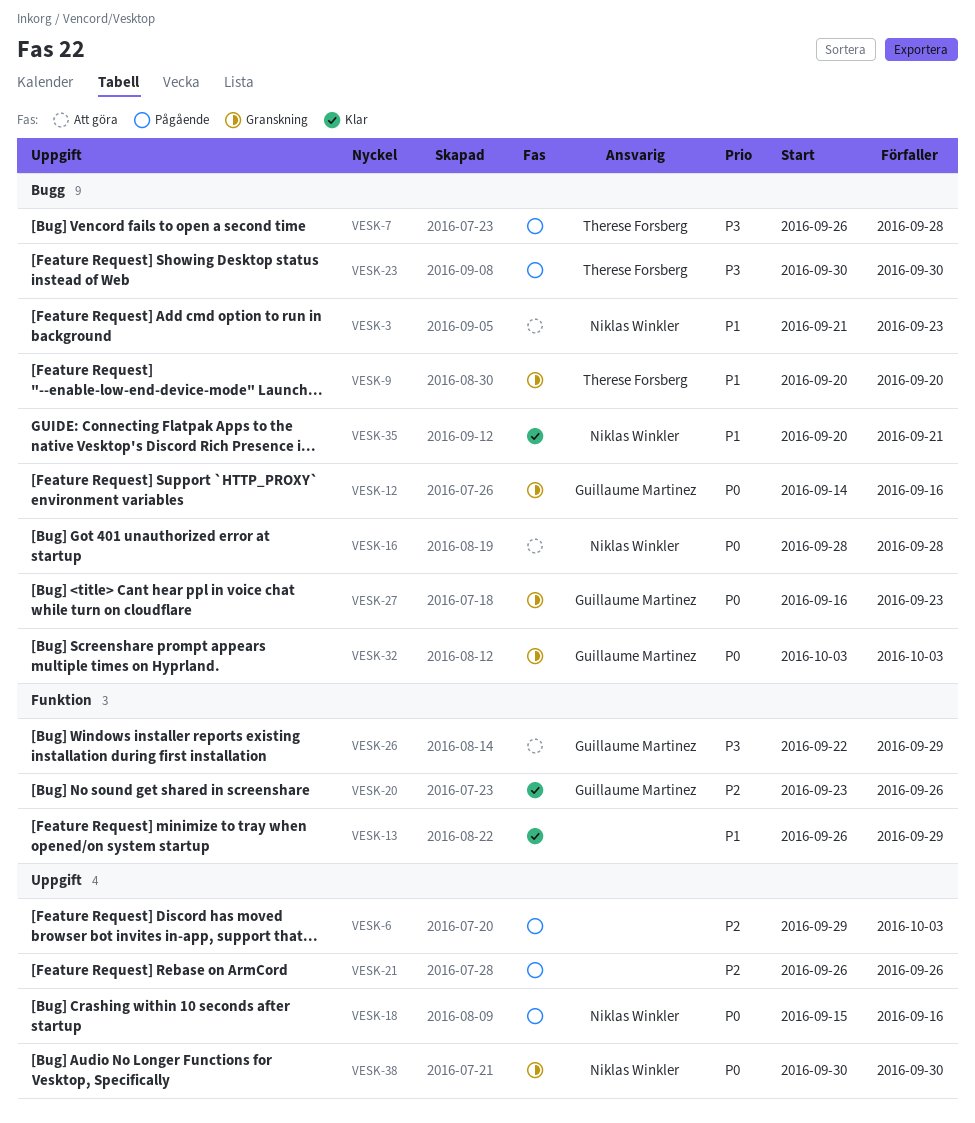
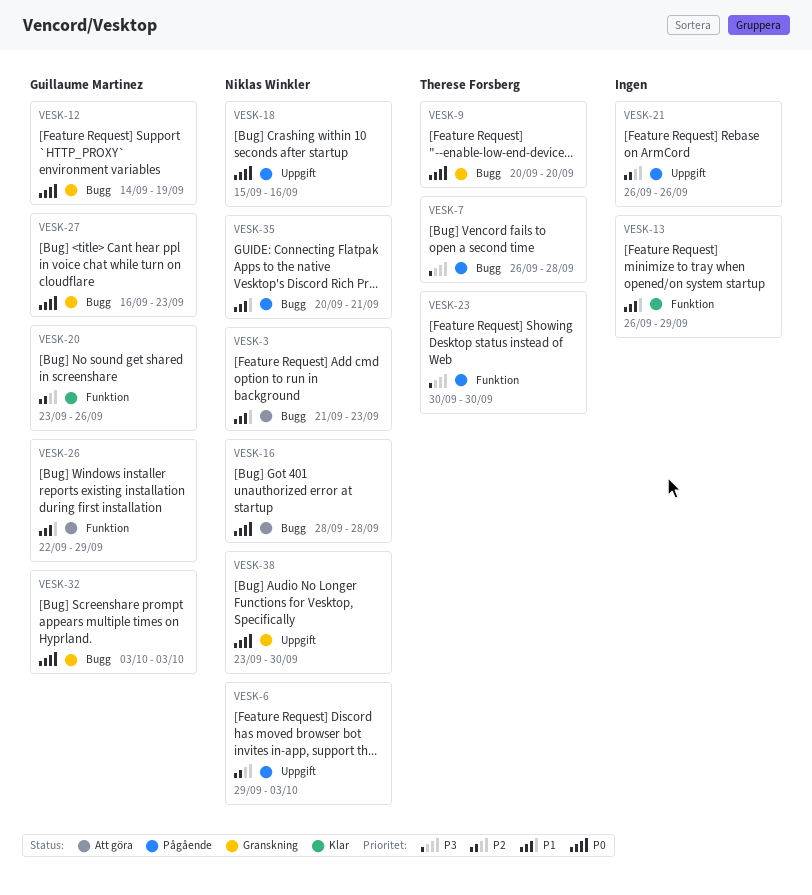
VESK-6, owner: none -> Niklas Winkler
VESK-9, priority: P1 -> P0
VESK-12, due: Sep 16 -> Sep 19
VESK-23, label: Bugg -> Funktion
VESK-26, priority: P3 -> P1
VESK-35, status: Klar -> Pågående
VESK-38, start: Sep 30 -> Sep 23

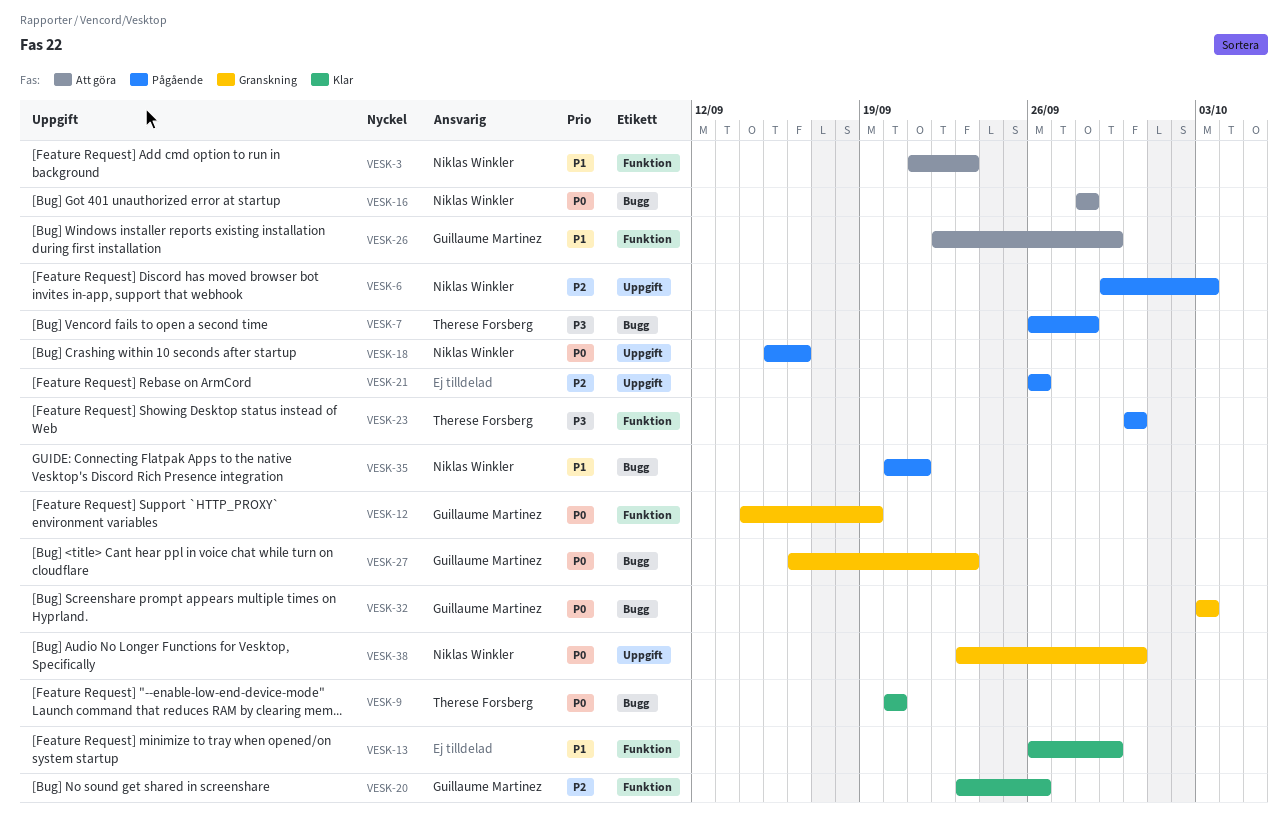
VESK-3, label: Bugg -> Funktion
VESK-9, status: Granskning -> Klar
VESK-12, label: Bugg -> Funktion

